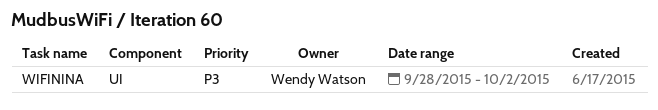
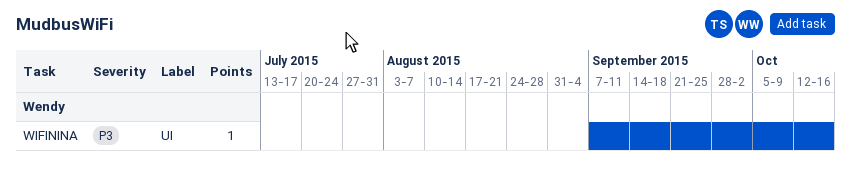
WIFININA, start: Sep 28 -> Sep 7
WIFININA, due: Oct 2 -> Oct 16

